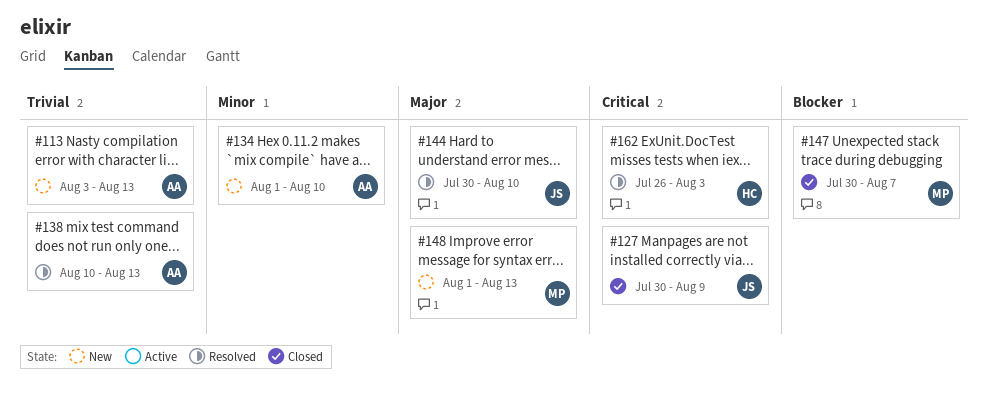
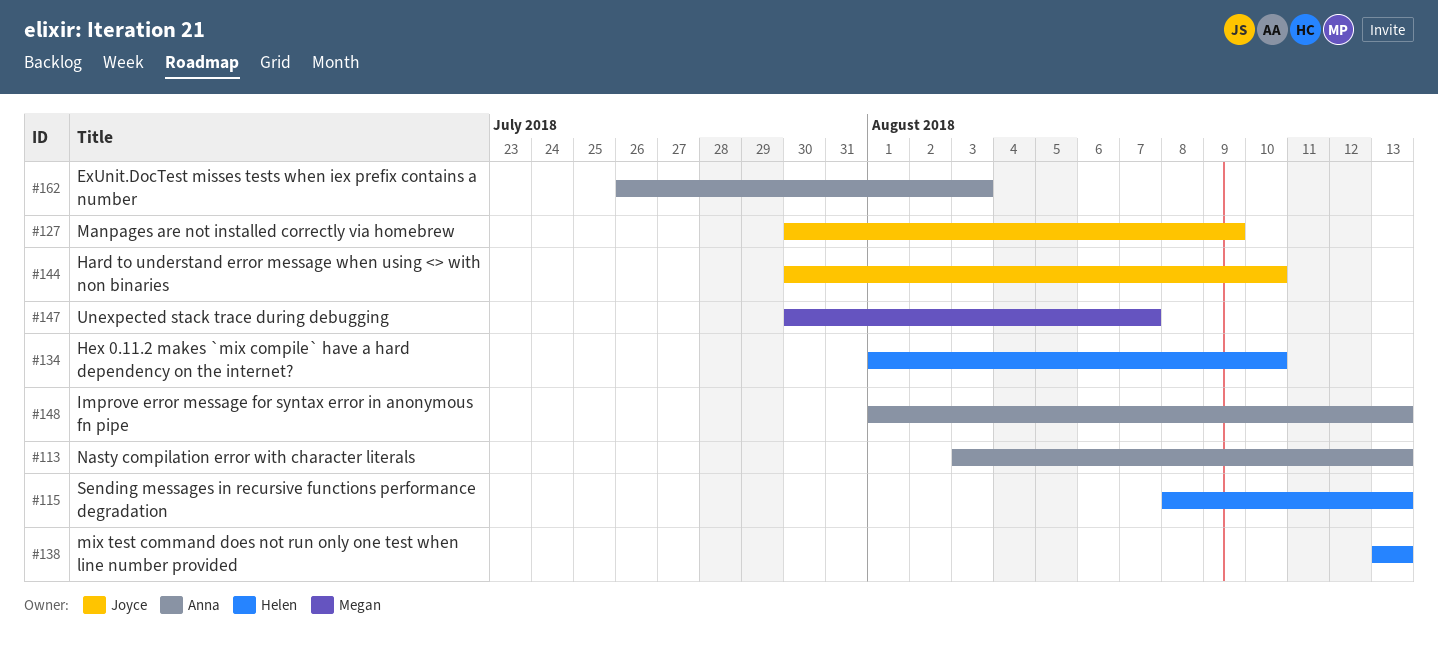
#115: none -> present
#134, owner: Anna -> Helen
#138, owner: Anna -> Helen
#138, start: Aug 10 -> Aug 13
#148, owner: Megan -> Anna
#162, owner: Helen -> Anna

